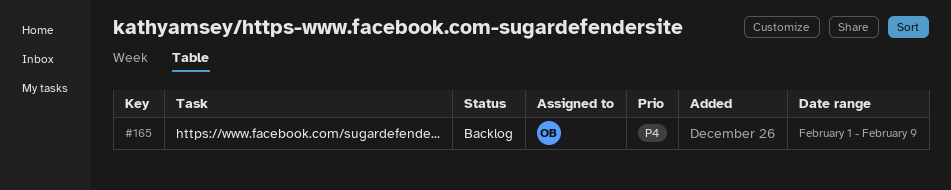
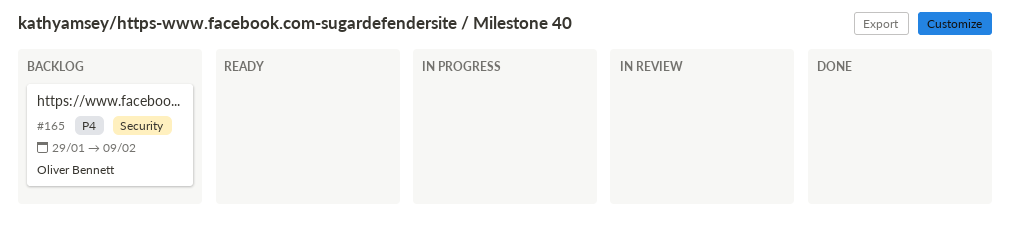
#165, start: Feb 1 -> Jan 29

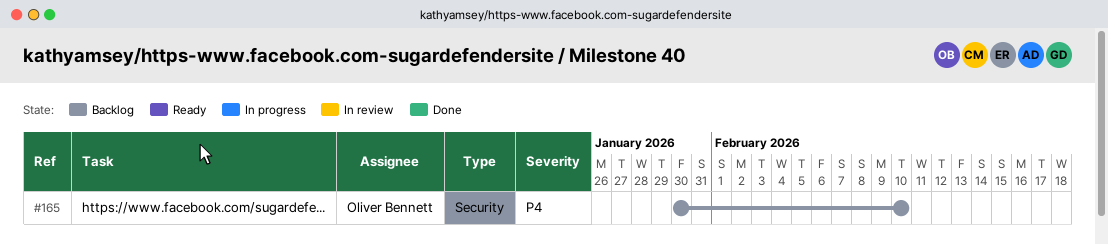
#165, start: Jan 29 -> Jan 30
#165, due: Feb 9 -> Feb 10

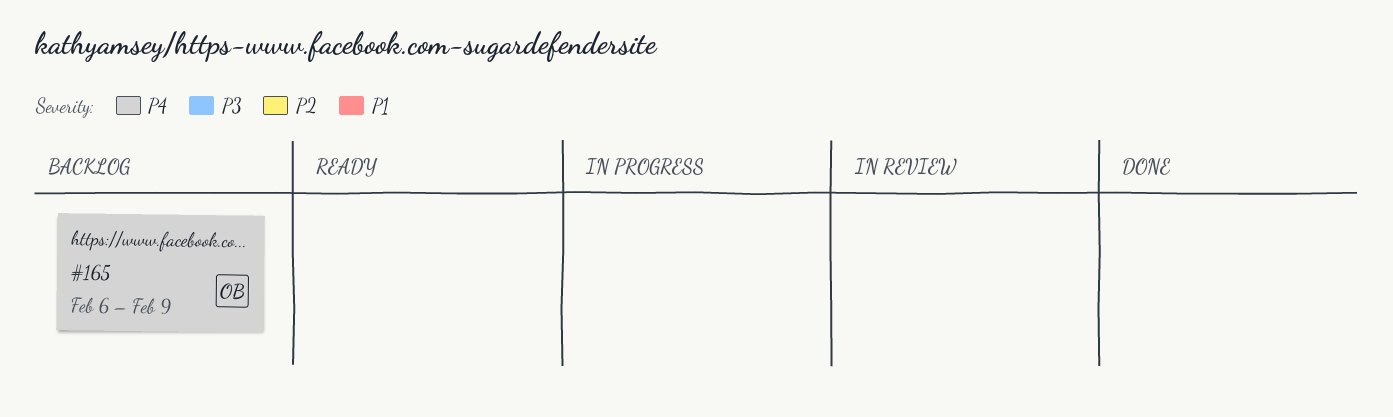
#165, start: Jan 30 -> Feb 6
#165, due: Feb 10 -> Feb 9

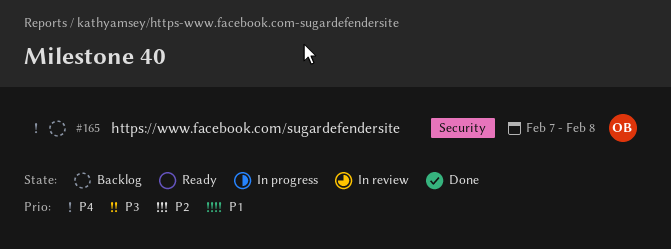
#165, start: Feb 6 -> Feb 7
#165, due: Feb 9 -> Feb 8

